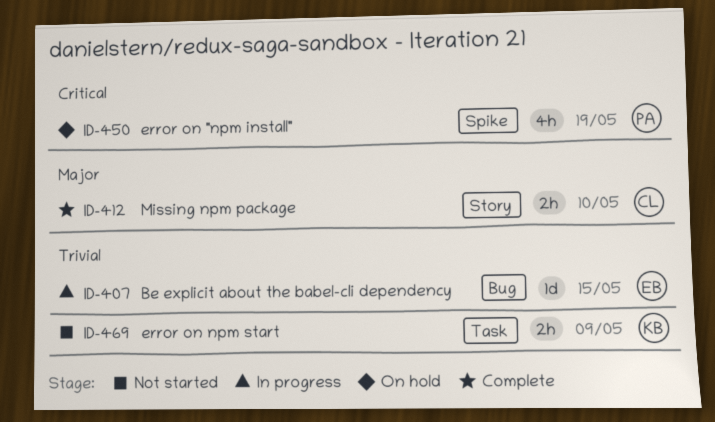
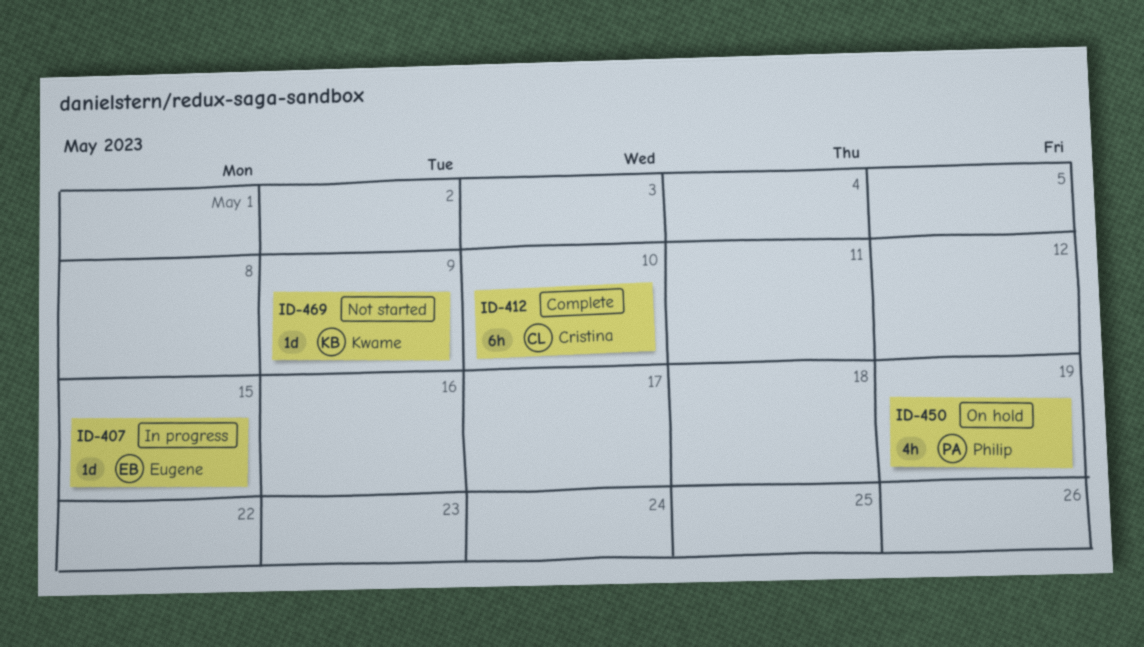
ID-412, estimate: 2h -> 6h
ID-469, estimate: 2h -> 1d

